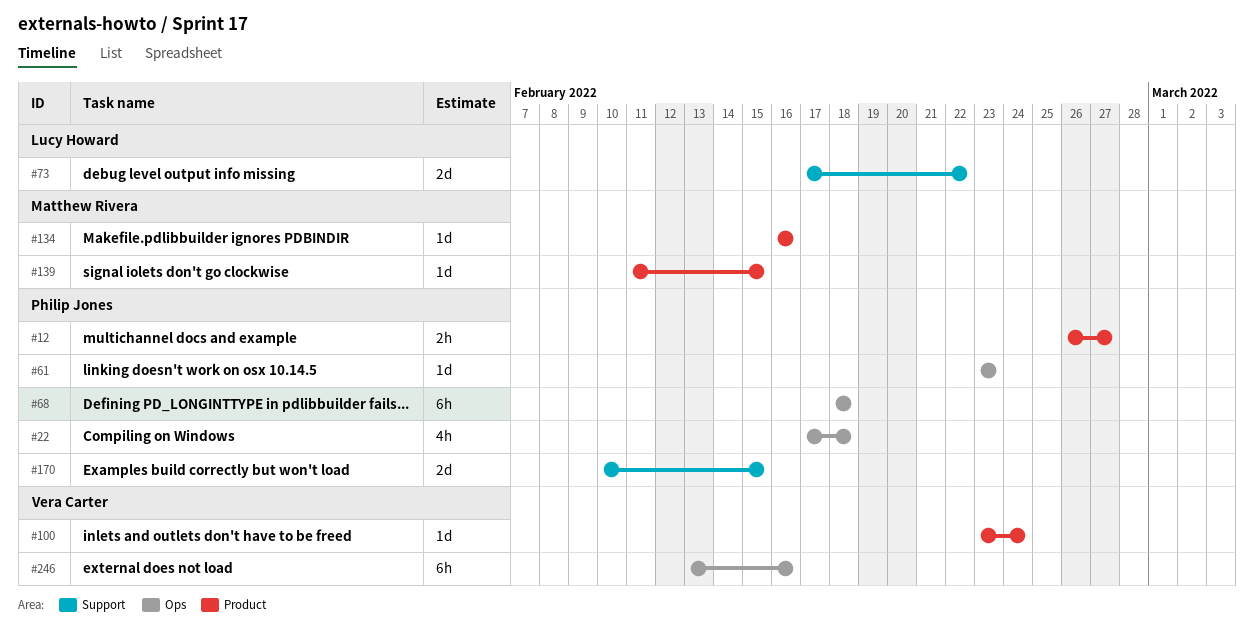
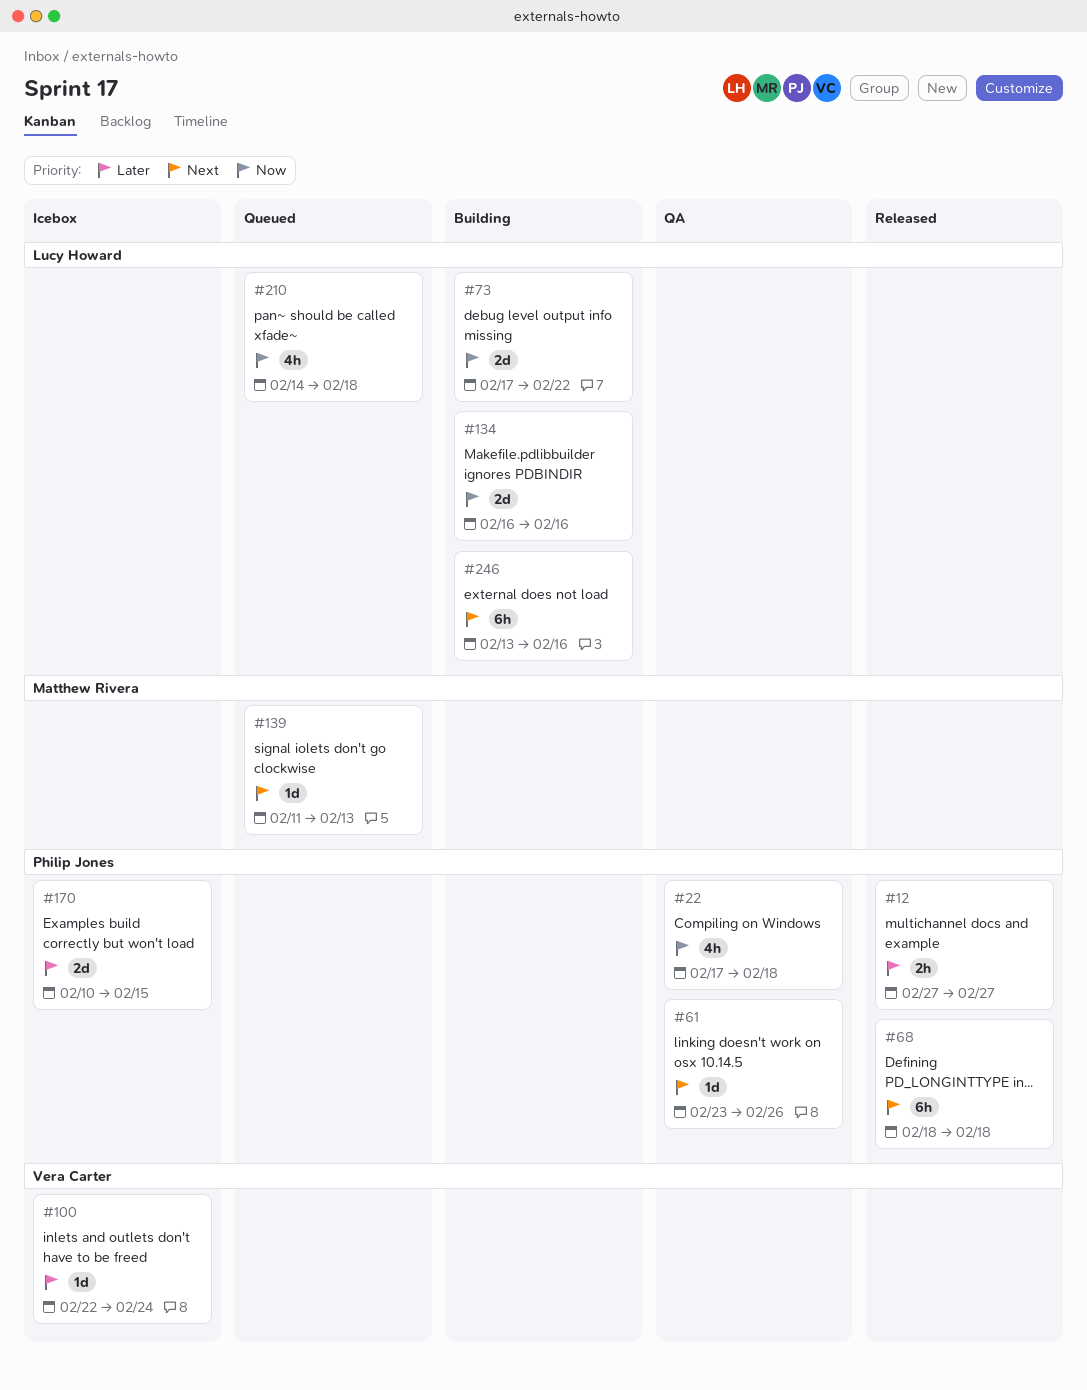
#12, start: Feb 26 -> Feb 27
#61, due: Feb 23 -> Feb 26
#100, start: Feb 23 -> Feb 22
#134, owner: Matthew Rivera -> Lucy Howard
#134, estimate: 1d -> 2d
#139, due: Feb 15 -> Feb 13
#210: none -> present
#246, owner: Vera Carter -> Lucy Howard

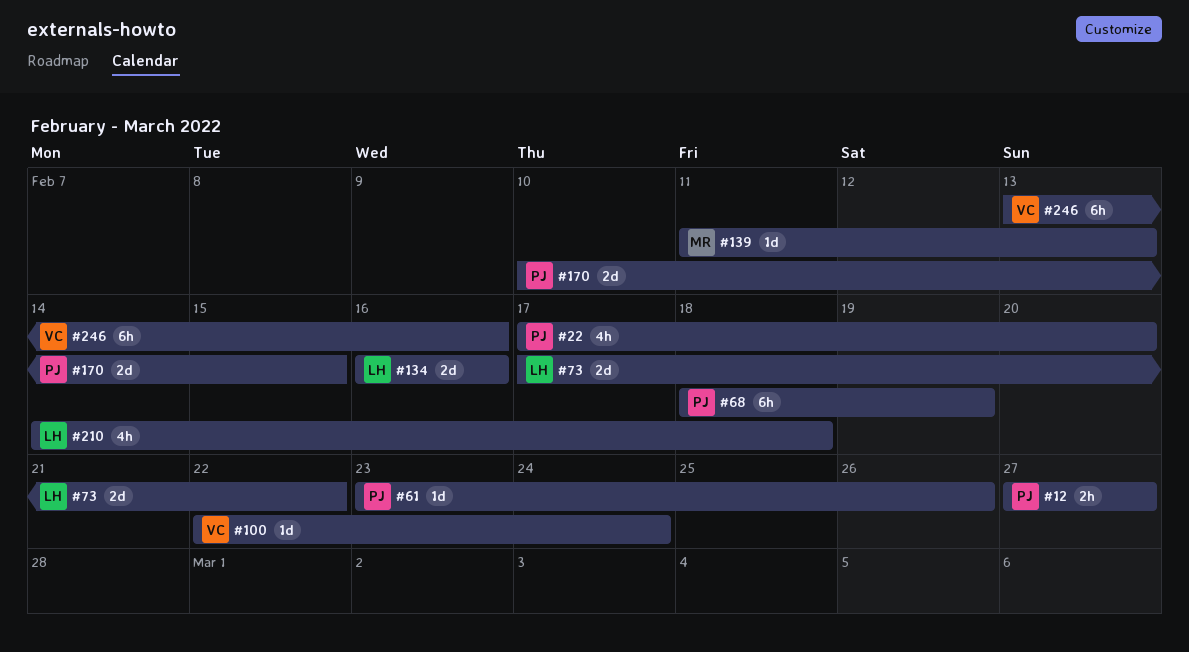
#22, due: Feb 18 -> Feb 20
#68, due: Feb 18 -> Feb 19
#246, owner: Lucy Howard -> Vera Carter

